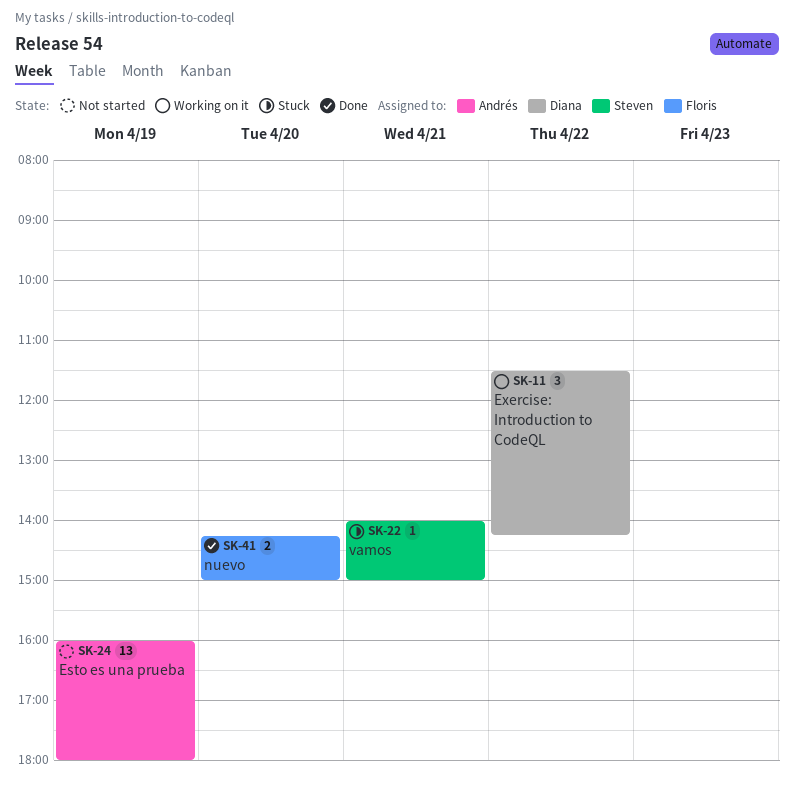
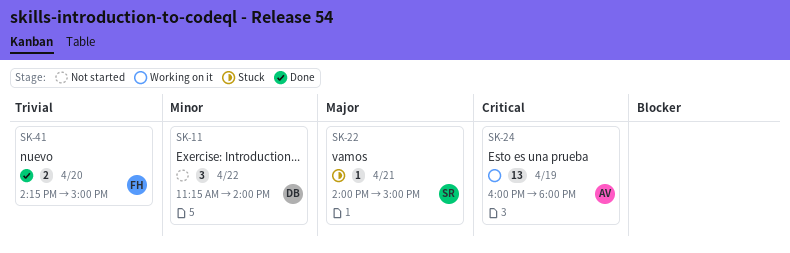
SK-11, status: Working on it -> Not started
SK-11, begins: 11:30 -> 11:15
SK-11, ends: 14:15 -> 14:00
SK-24, status: Not started -> Working on it

